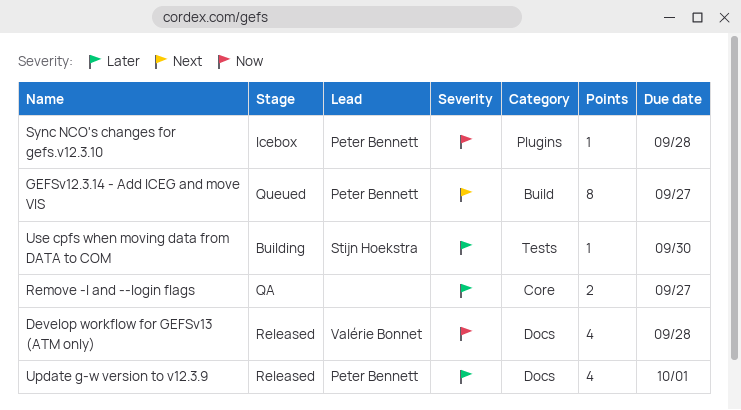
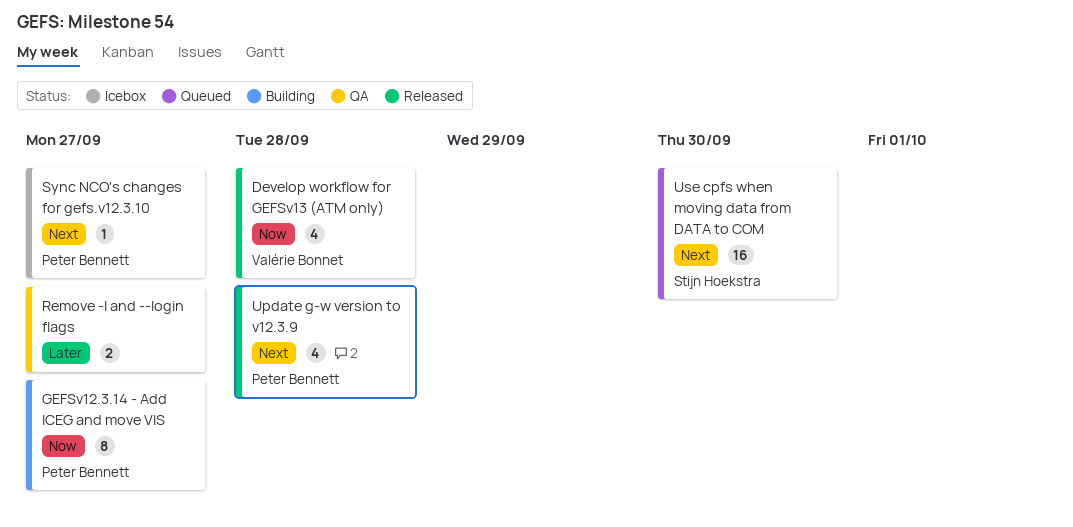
GEFSv12.3.14 - Add ICEG and move VIS, status: Queued -> Building
GEFSv12.3.14 - Add ICEG and move VIS, priority: Next -> Now
Sync NCO's changes for gefs.v12.3.10, priority: Now -> Next
Sync NCO's changes for gefs.v12.3.10, due: Sep 28 -> Sep 27
Update g-w version to v12.3.9, priority: Later -> Next
Update g-w version to v12.3.9, due: Oct 1 -> Sep 28
Use cpfs when moving data from DATA to COM, status: Building -> Queued
Use cpfs when moving data from DATA to COM, priority: Later -> Next
Use cpfs when moving data from DATA to COM, estimate: 1 -> 16

